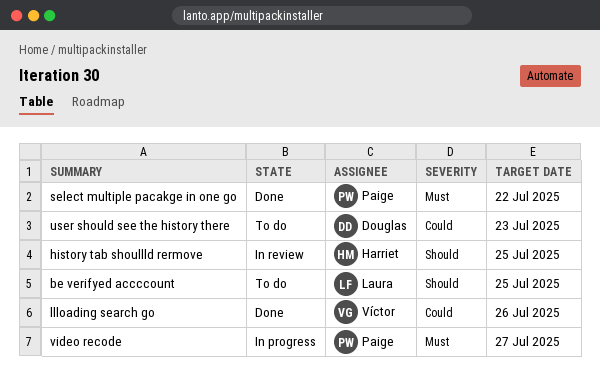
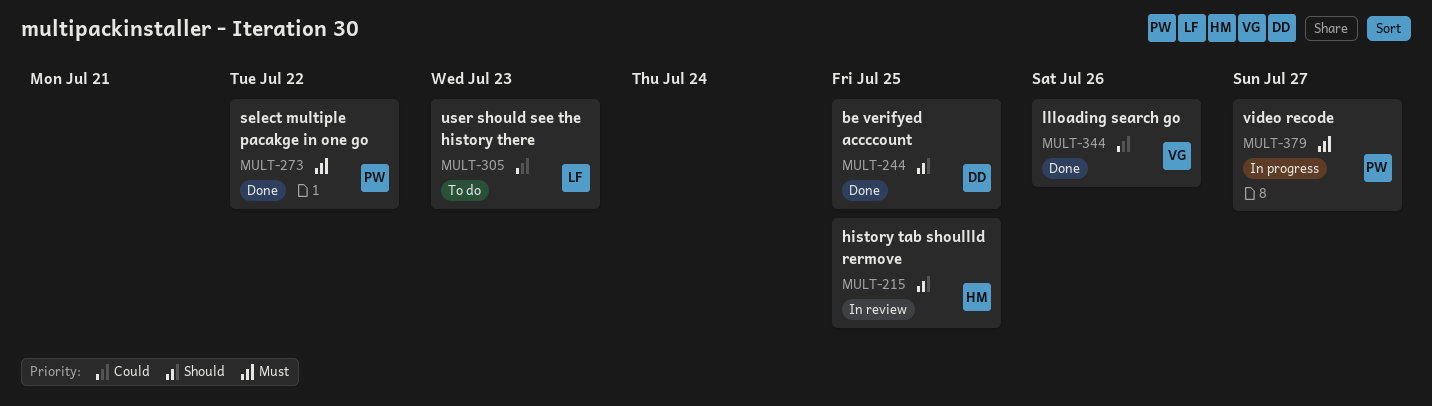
be verifyed accccount, status: To do -> Done
be verifyed accccount, owner: Laura -> Douglas
user should see the history there, owner: Douglas -> Laura

